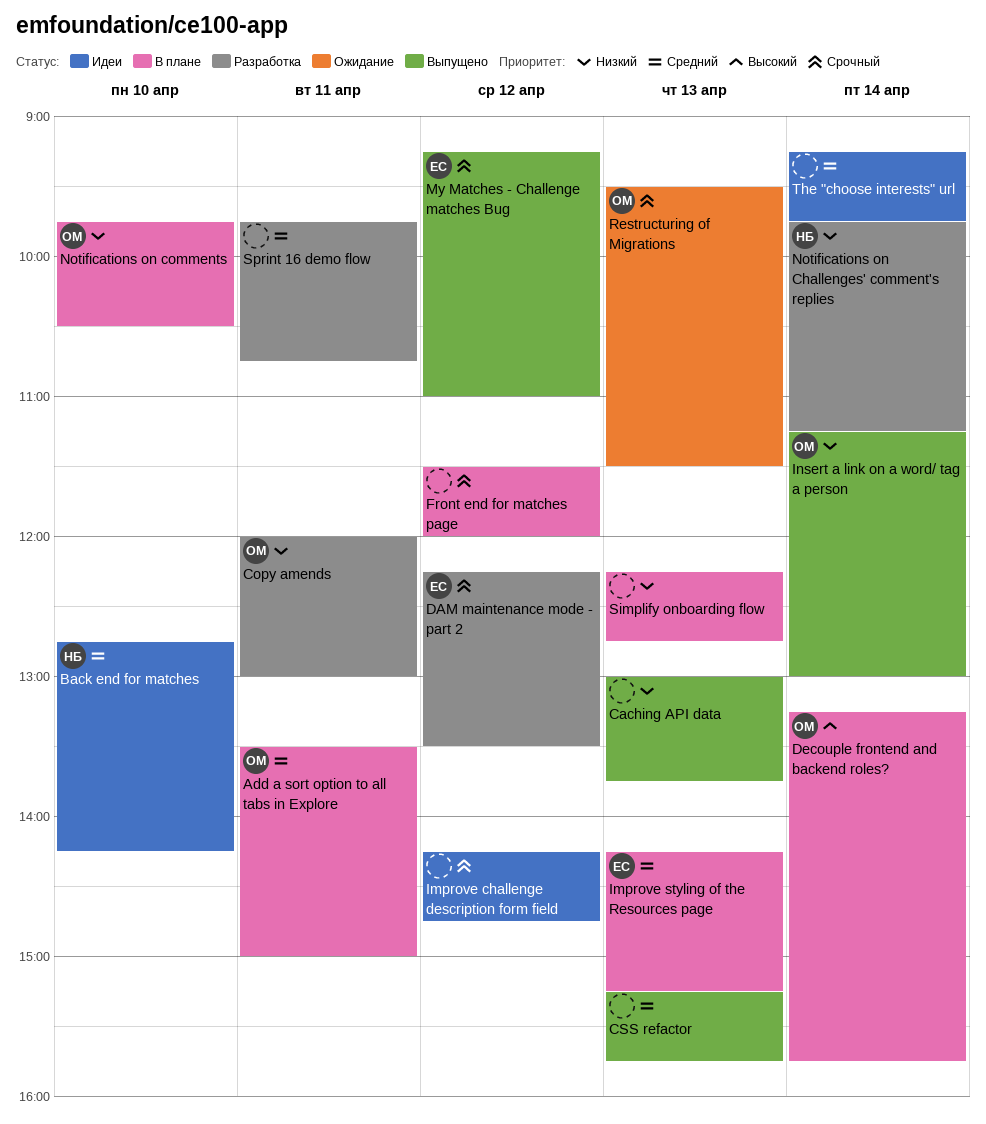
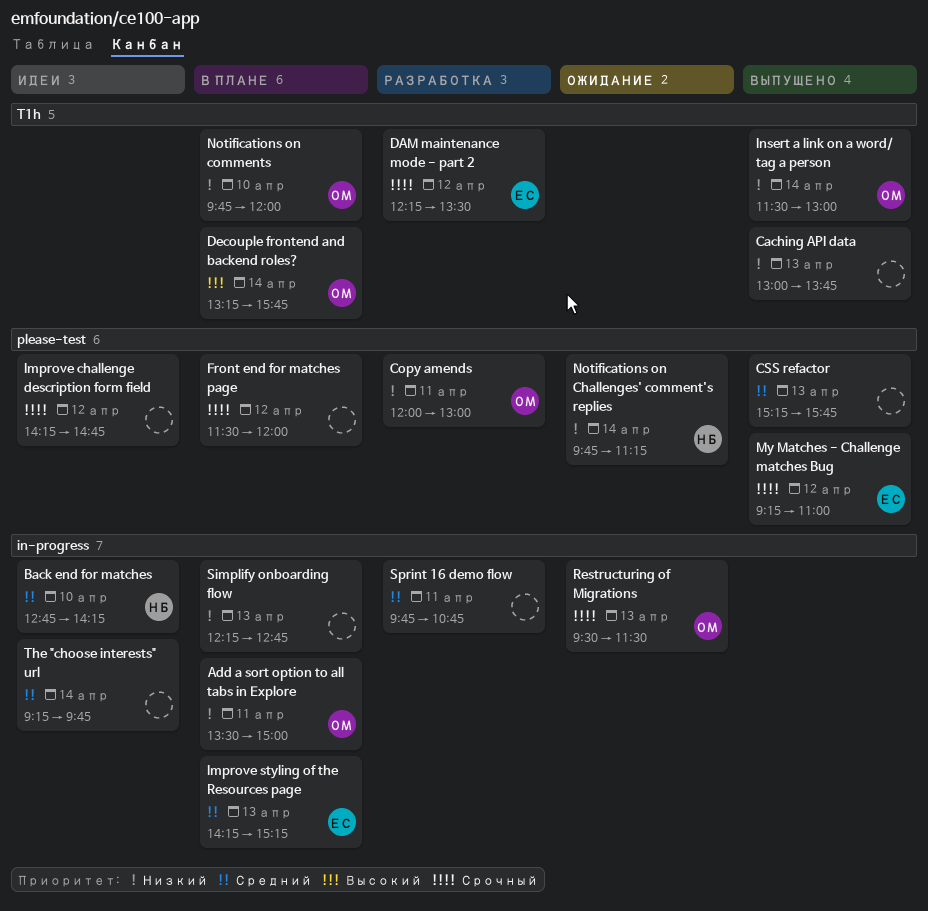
Add a sort option to all tabs in Explore, priority: Средний -> Низкий
Insert a link on a word/ tag a person, begins: 11:15 -> 11:30
Notifications on Challenges' comment's replies, status: Разработка -> Ожидание
Notifications on comments, ends: 10:30 -> 12:00

